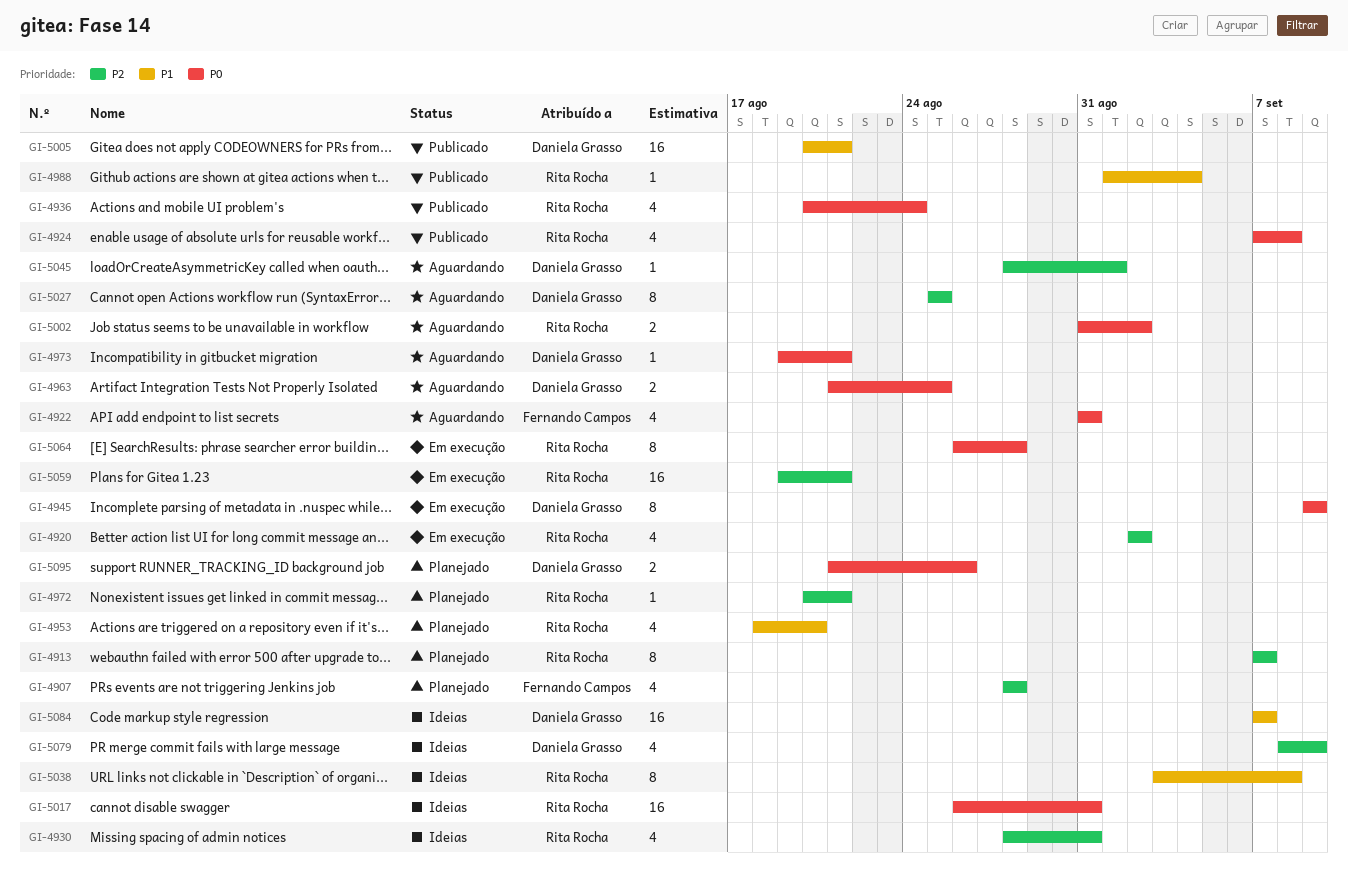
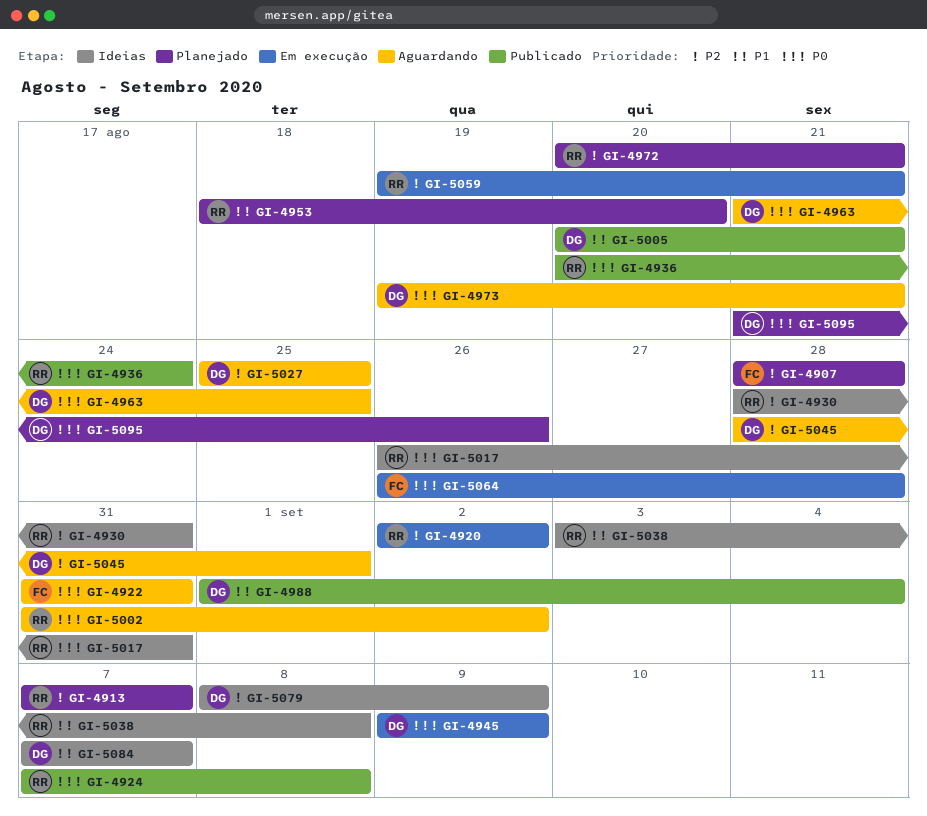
GI-4988, owner: Rita Rocha -> Daniela Grasso
GI-5064, owner: Rita Rocha -> Fernando Campos

